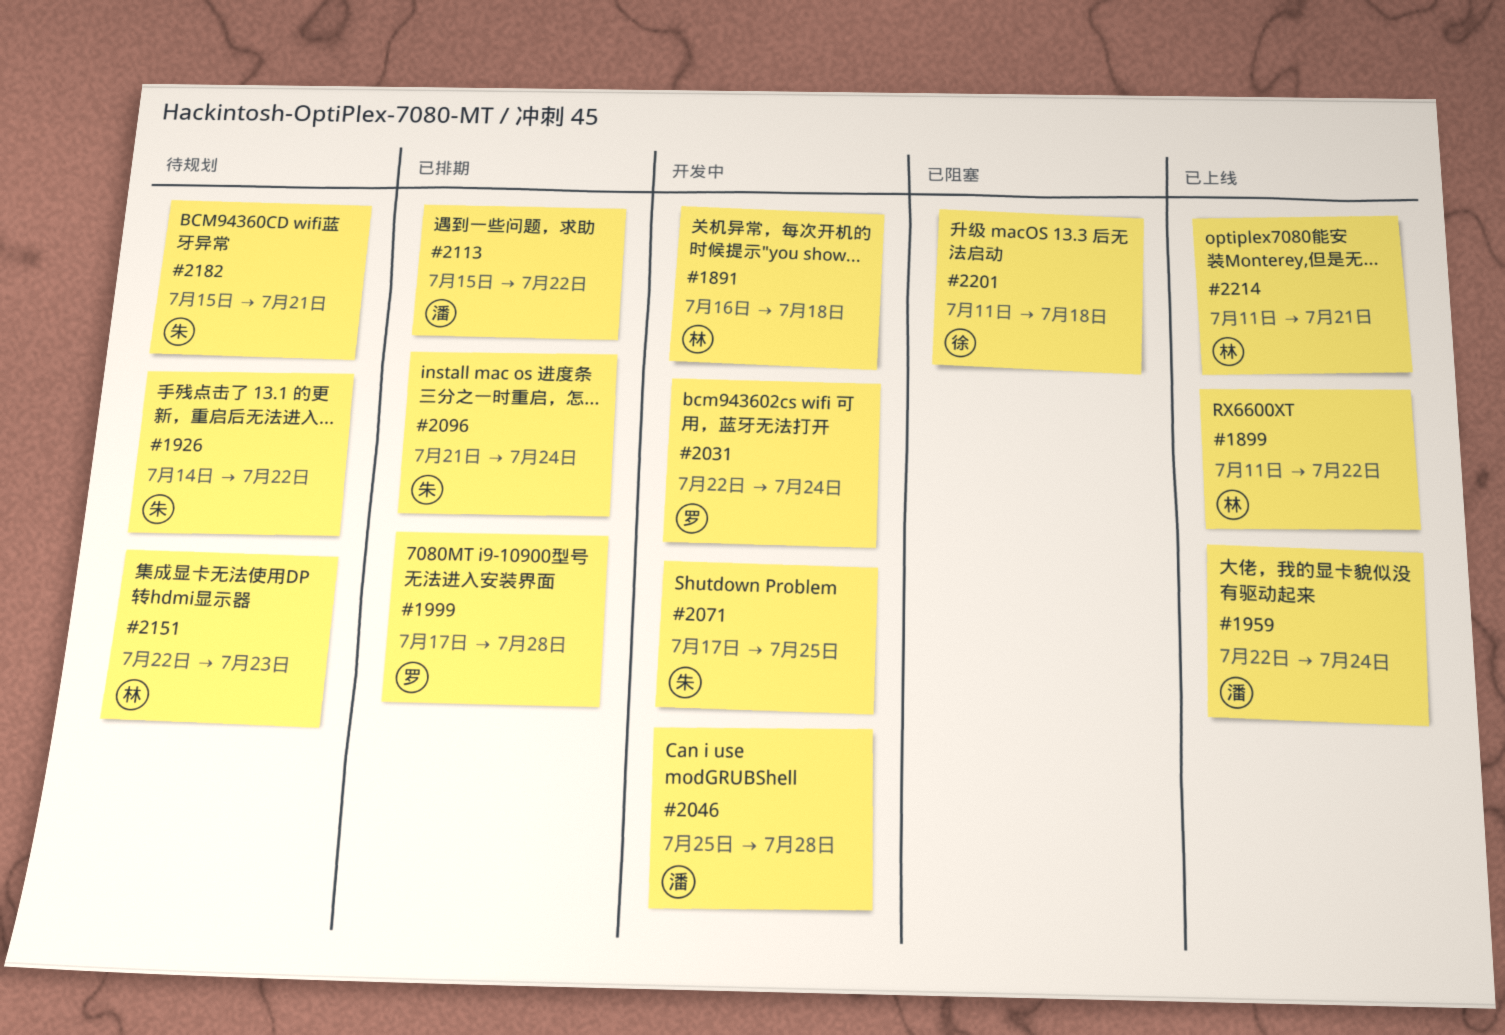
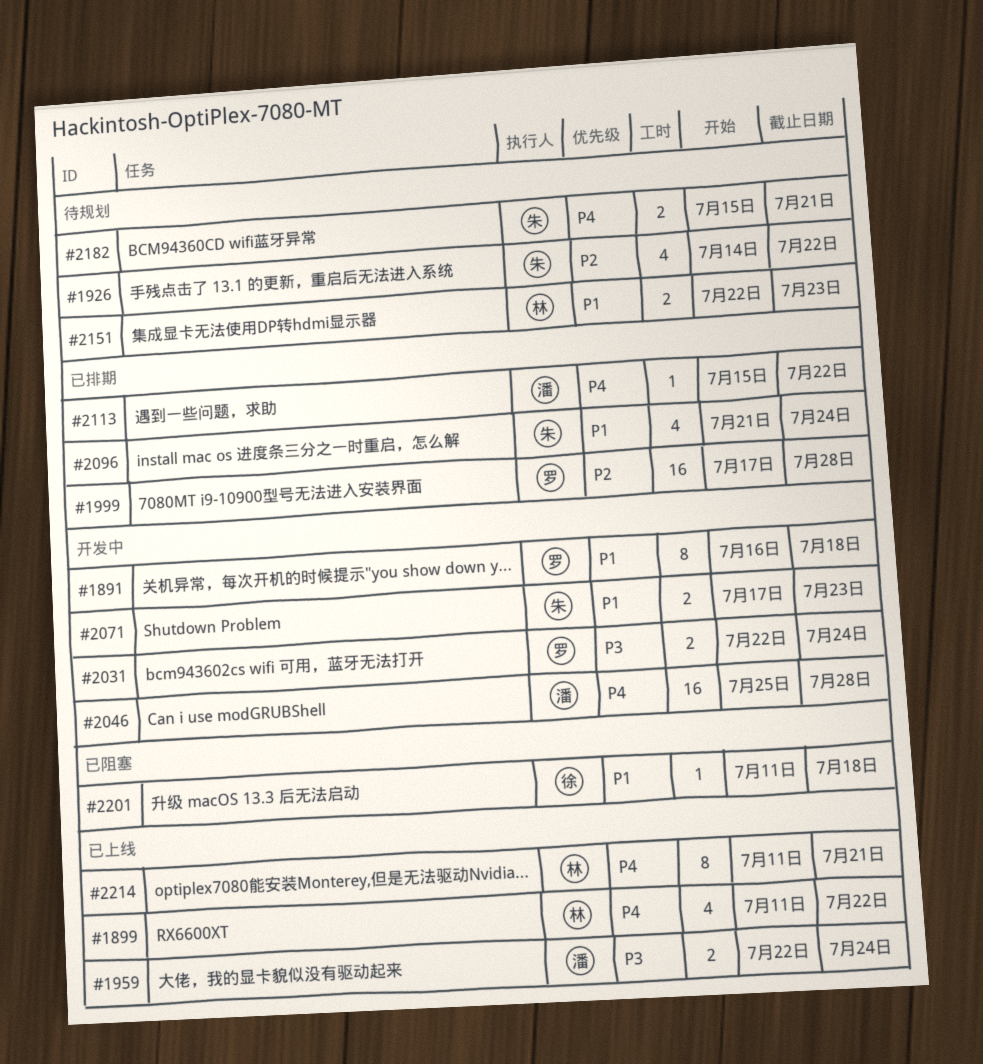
#1891, owner: 林 -> 罗
#2071, due: Jul 25 -> Jul 23

